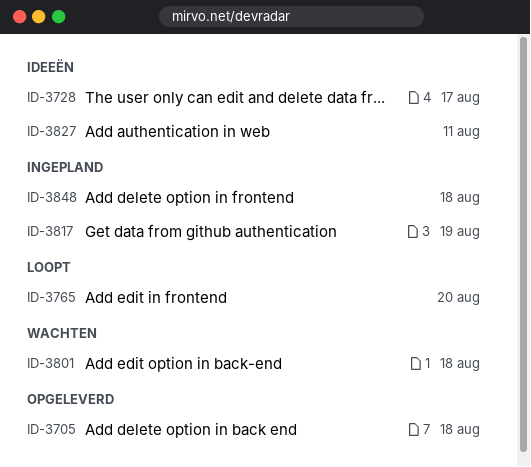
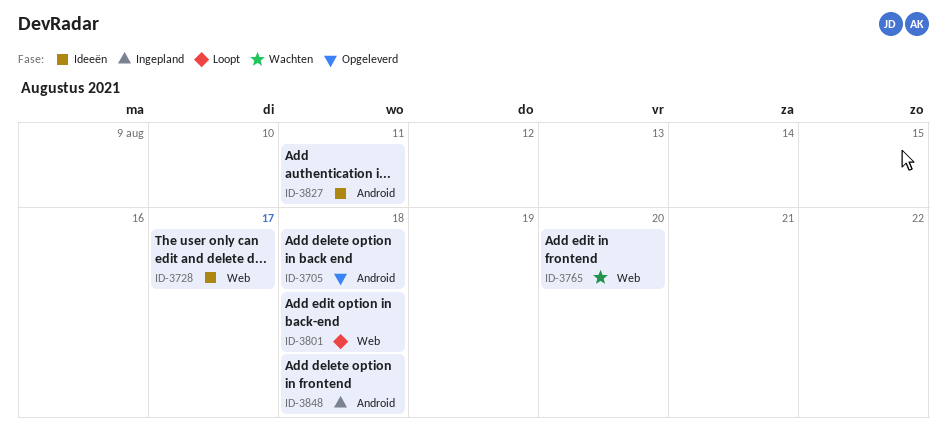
ID-3765, status: Loopt -> Wachten
ID-3801, status: Wachten -> Loopt
ID-3817: present -> none

